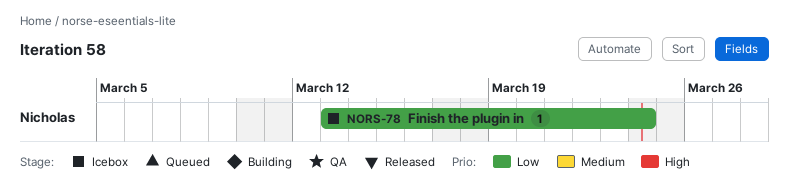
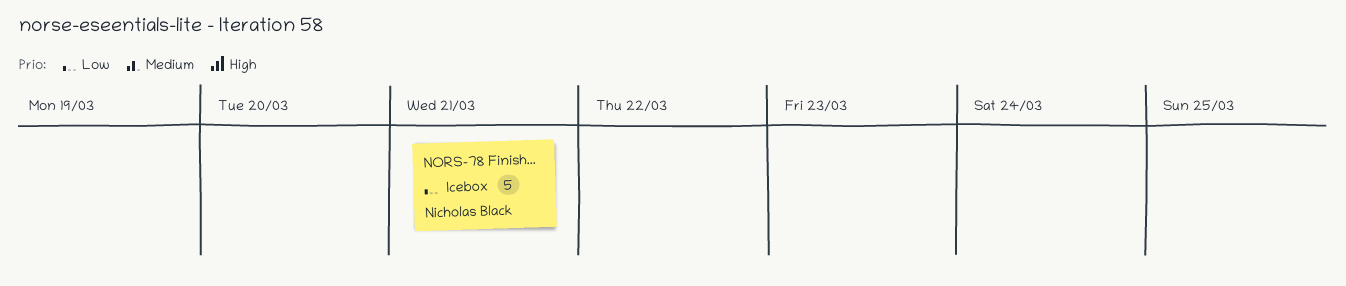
NORS-78, estimate: 1 -> 5
NORS-78, due: Mar 24 -> Mar 21

